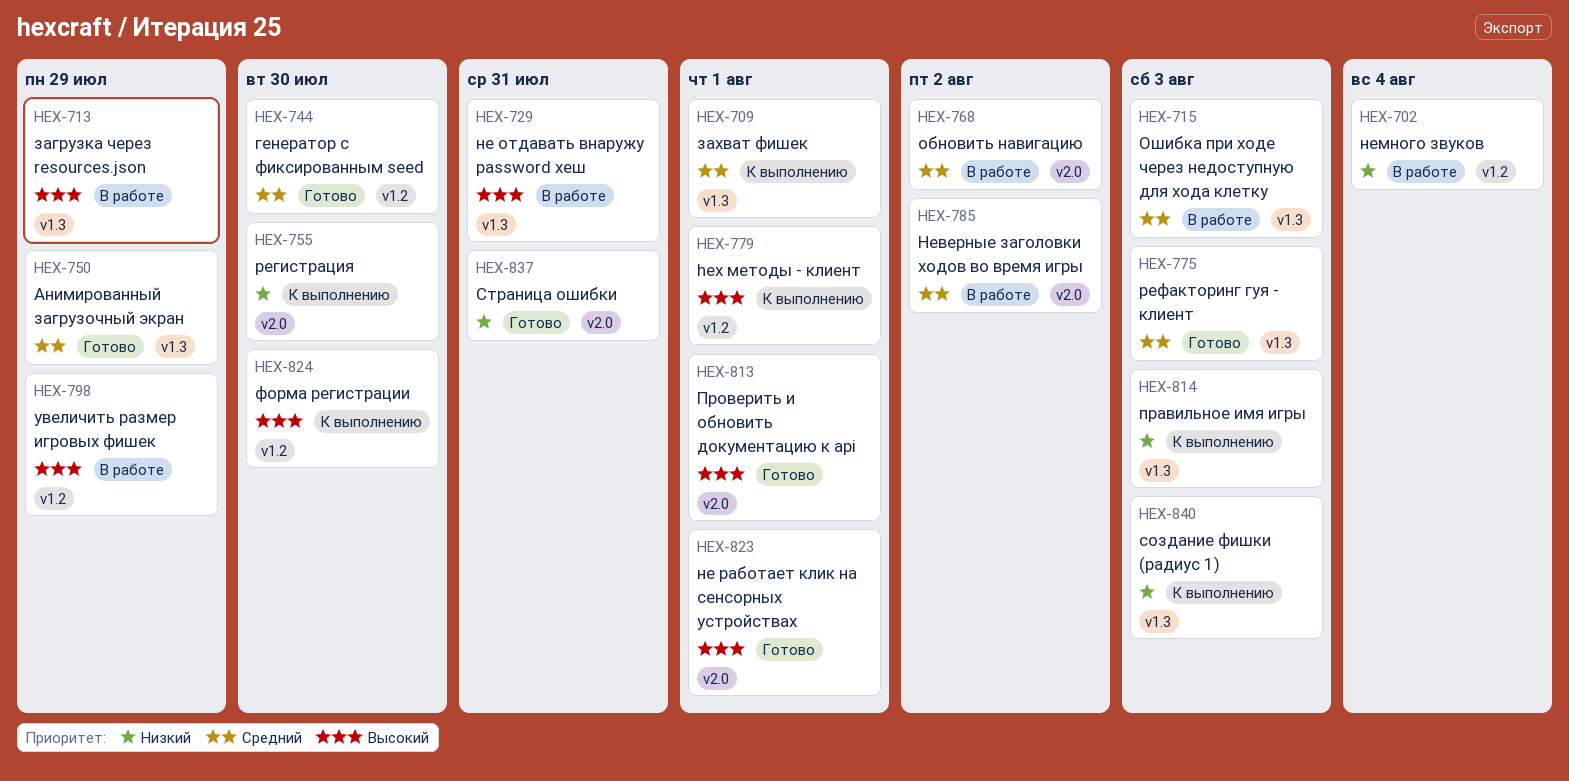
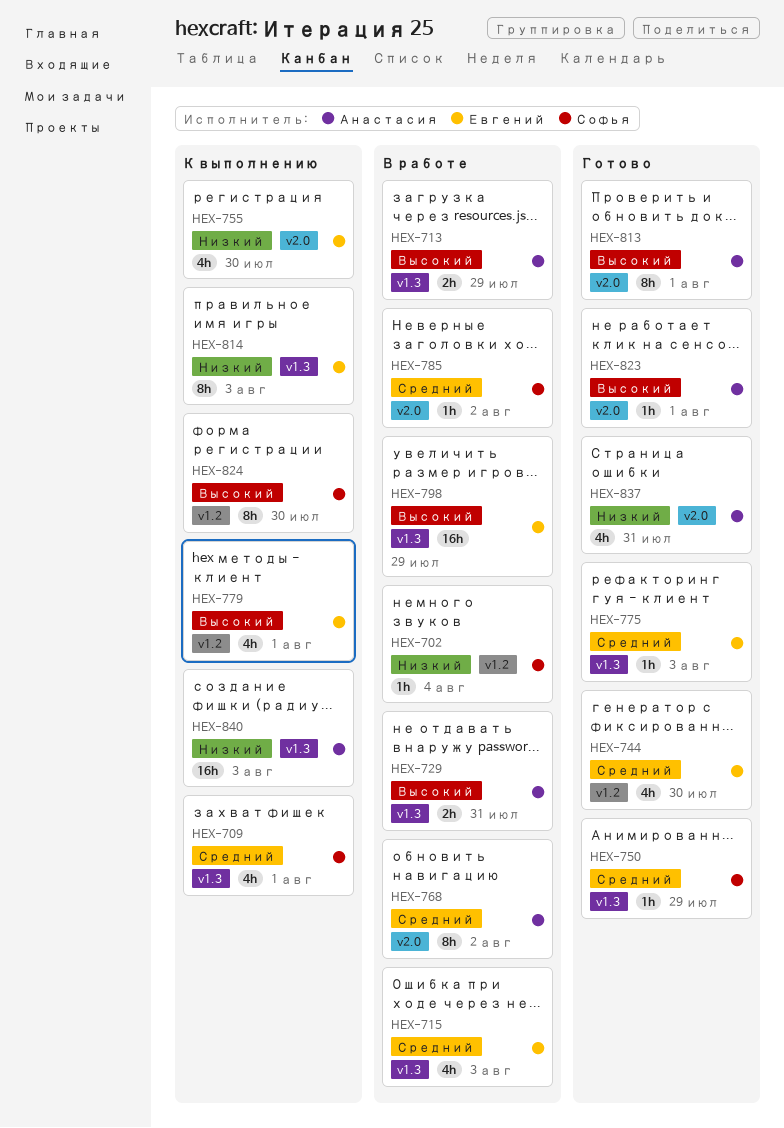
HEX-798, label: v1.2 -> v1.3

